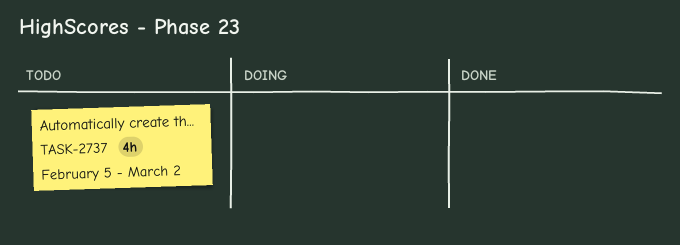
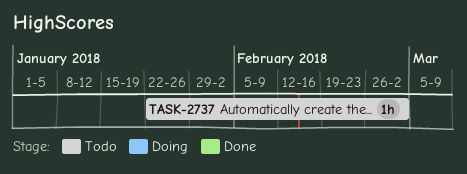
TASK-2737, estimate: 4h -> 1h
TASK-2737, start: Feb 5 -> Jan 22

